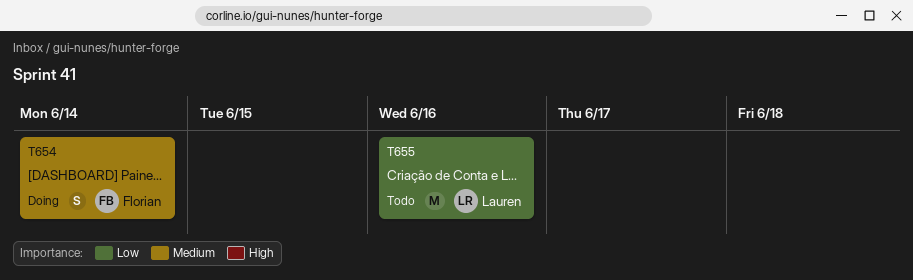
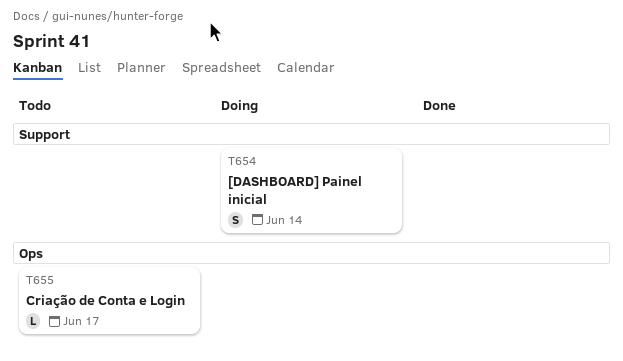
T655, estimate: M -> L
T655, due: Jun 16 -> Jun 17

